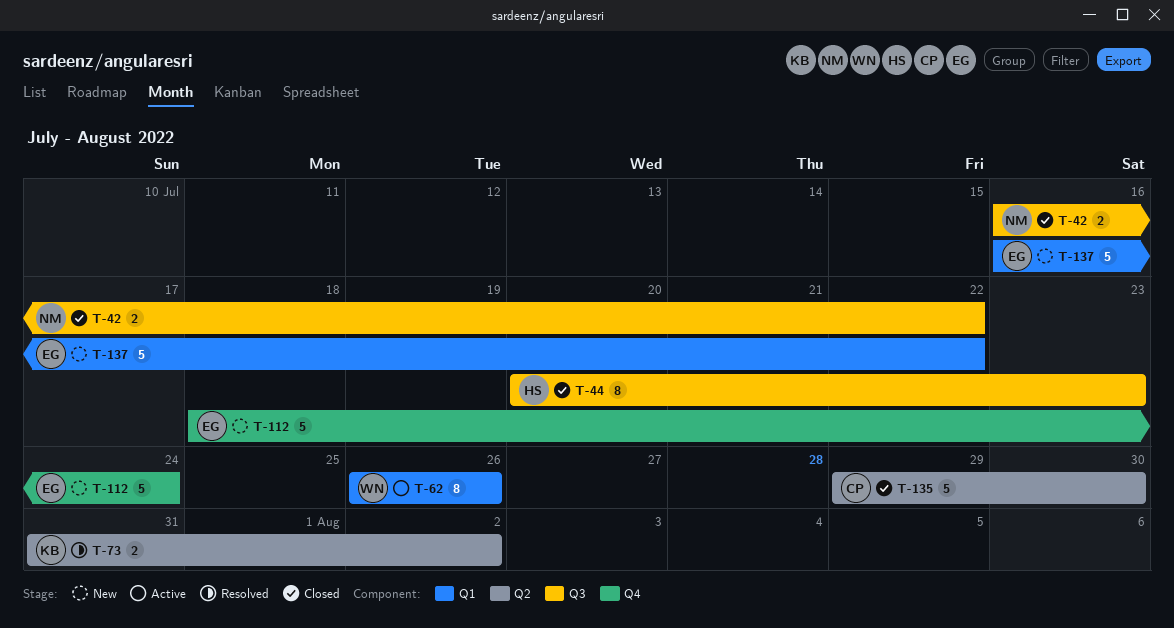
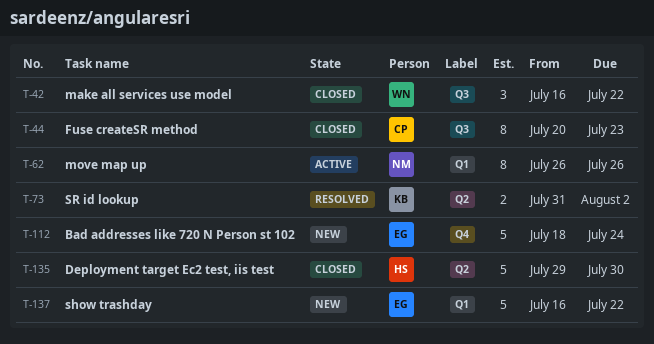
T-42, owner: NM -> WN
T-42, estimate: 2 -> 3
T-44, owner: HS -> CP
T-62, owner: WN -> NM
T-135, owner: CP -> HS

